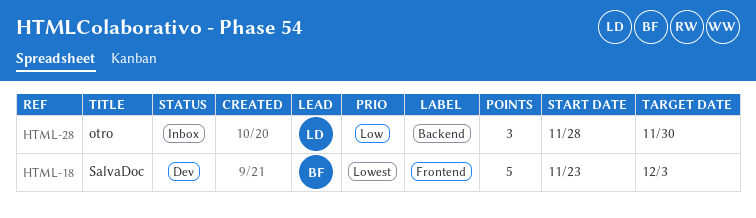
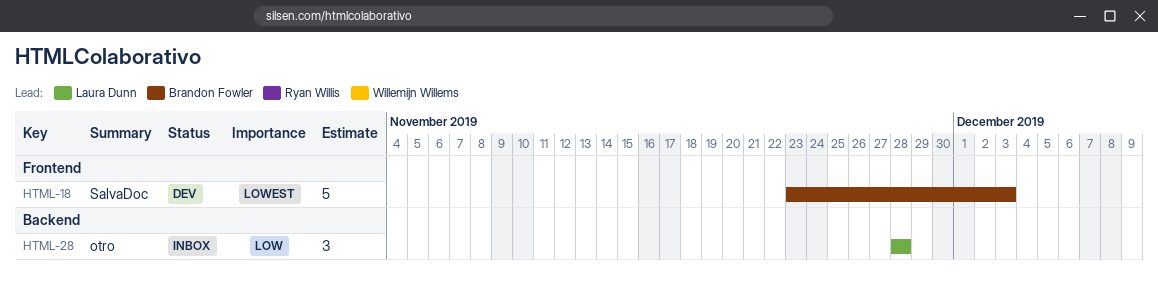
HTML-28, due: Nov 30 -> Nov 28

